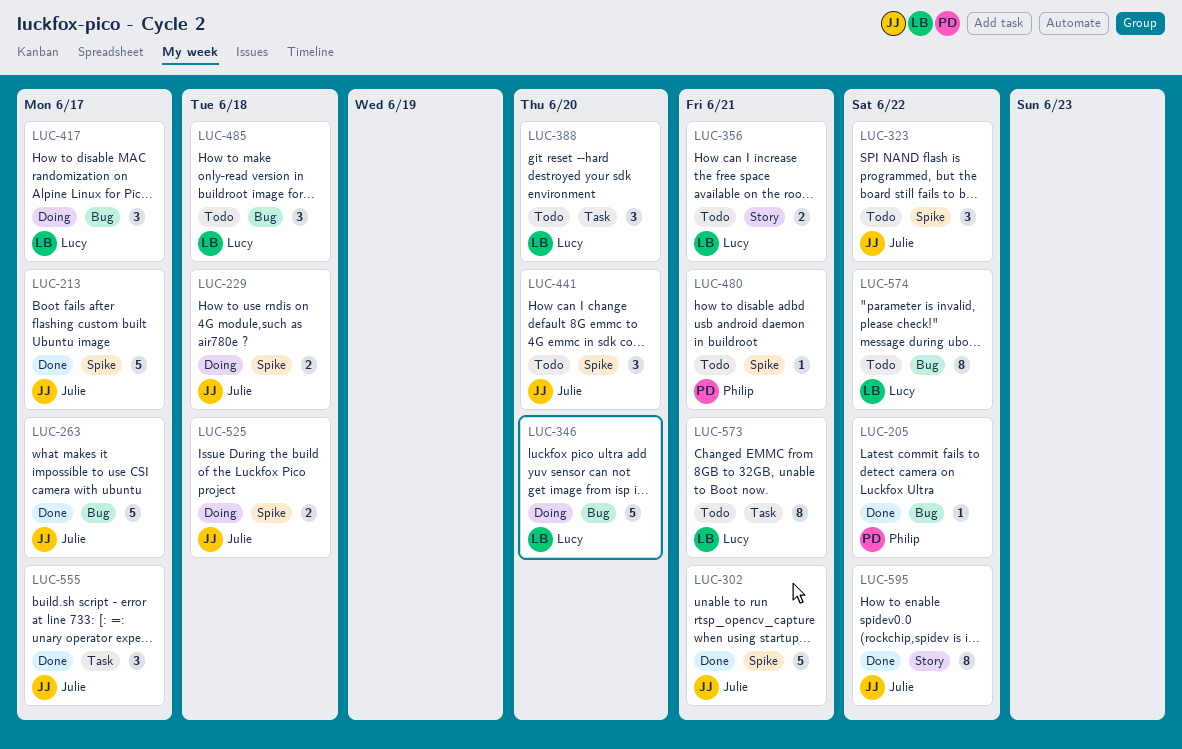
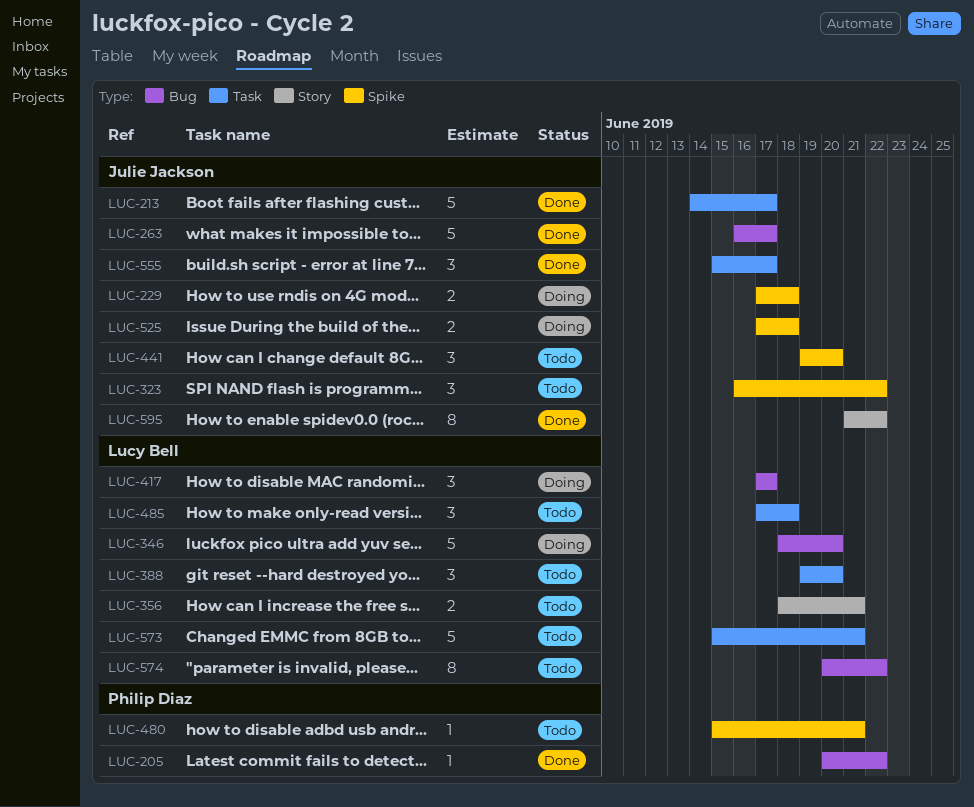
LUC-213, label: Spike -> Task
LUC-302: present -> none
LUC-485, label: Bug -> Task
LUC-573, estimate: 8 -> 5

